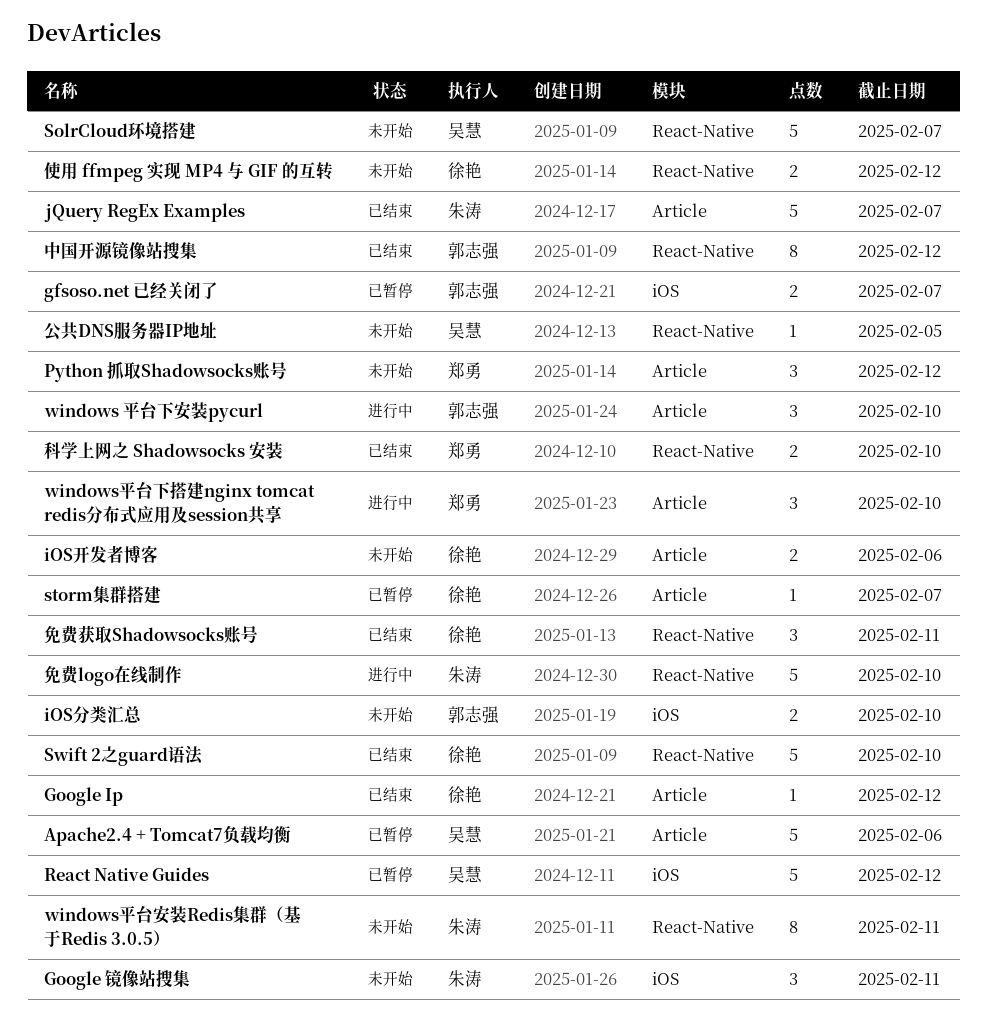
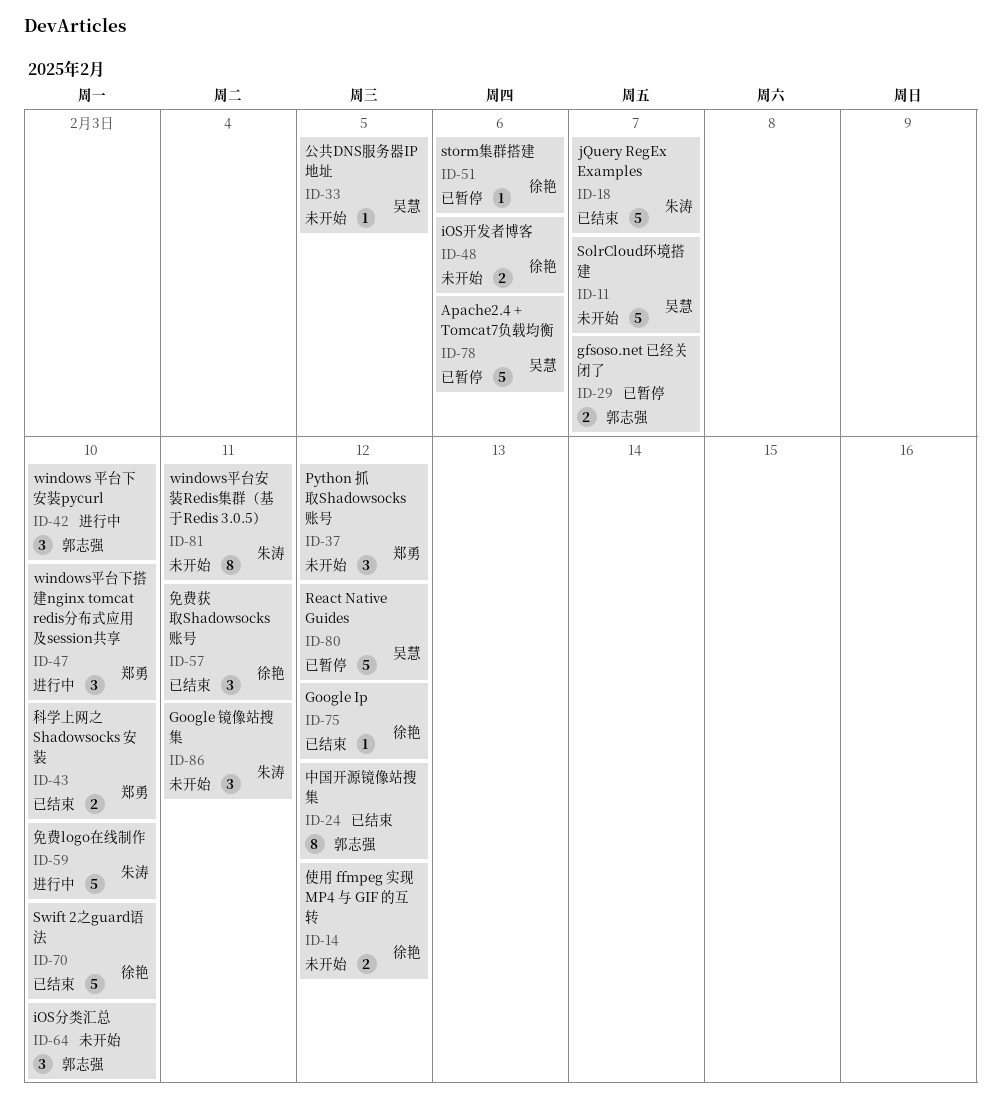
iOS分类汇总, estimate: 2 -> 3
storm集群搭建, due: Feb 7 -> Feb 6

